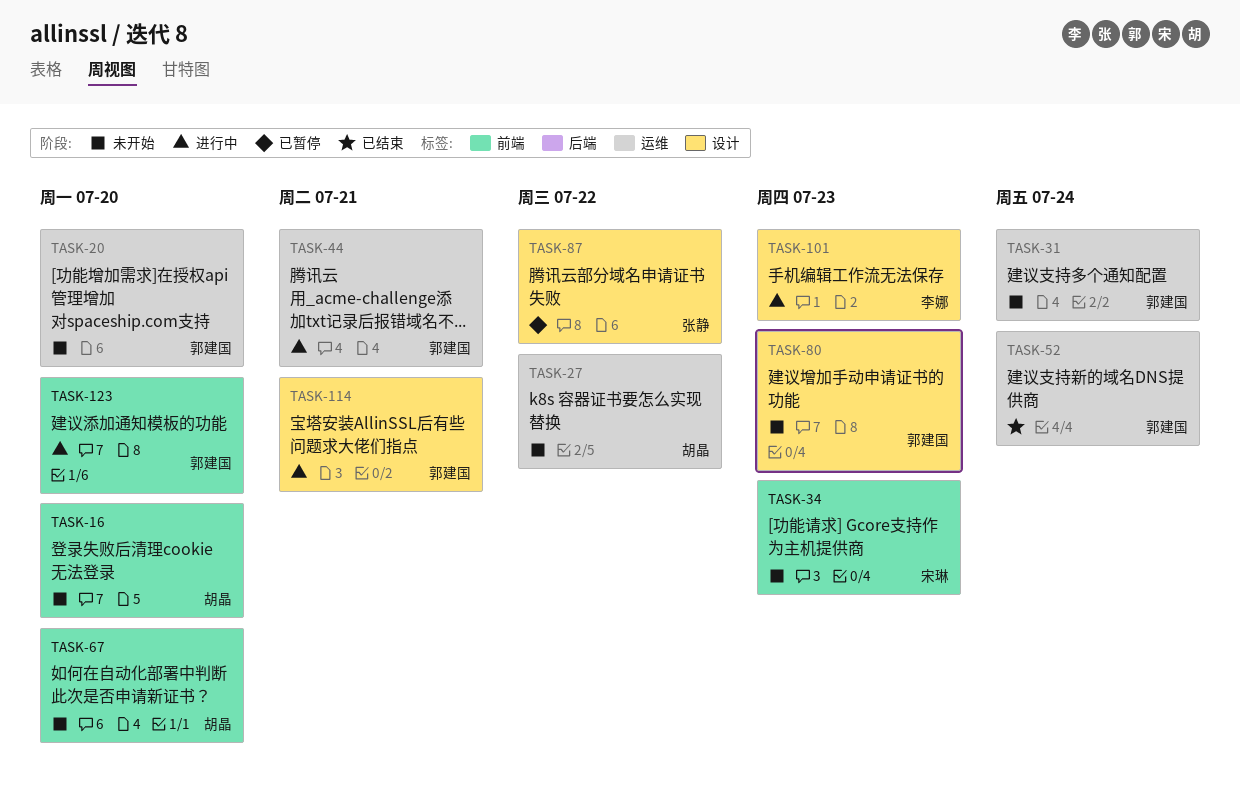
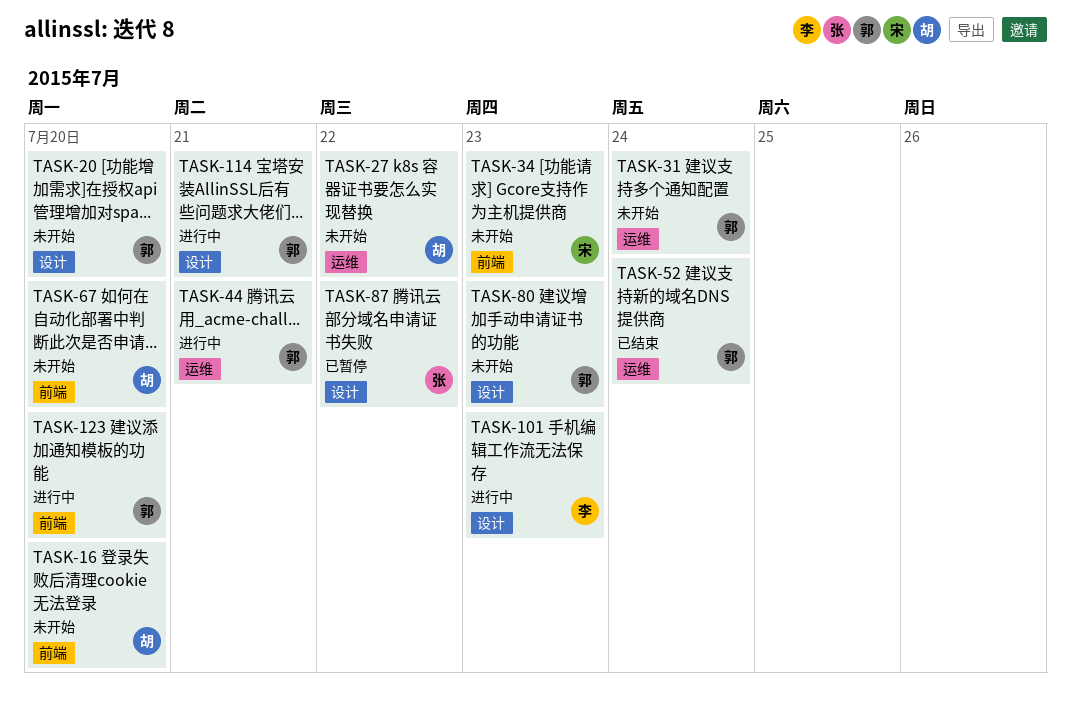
TASK-20, label: 运维 -> 设计

